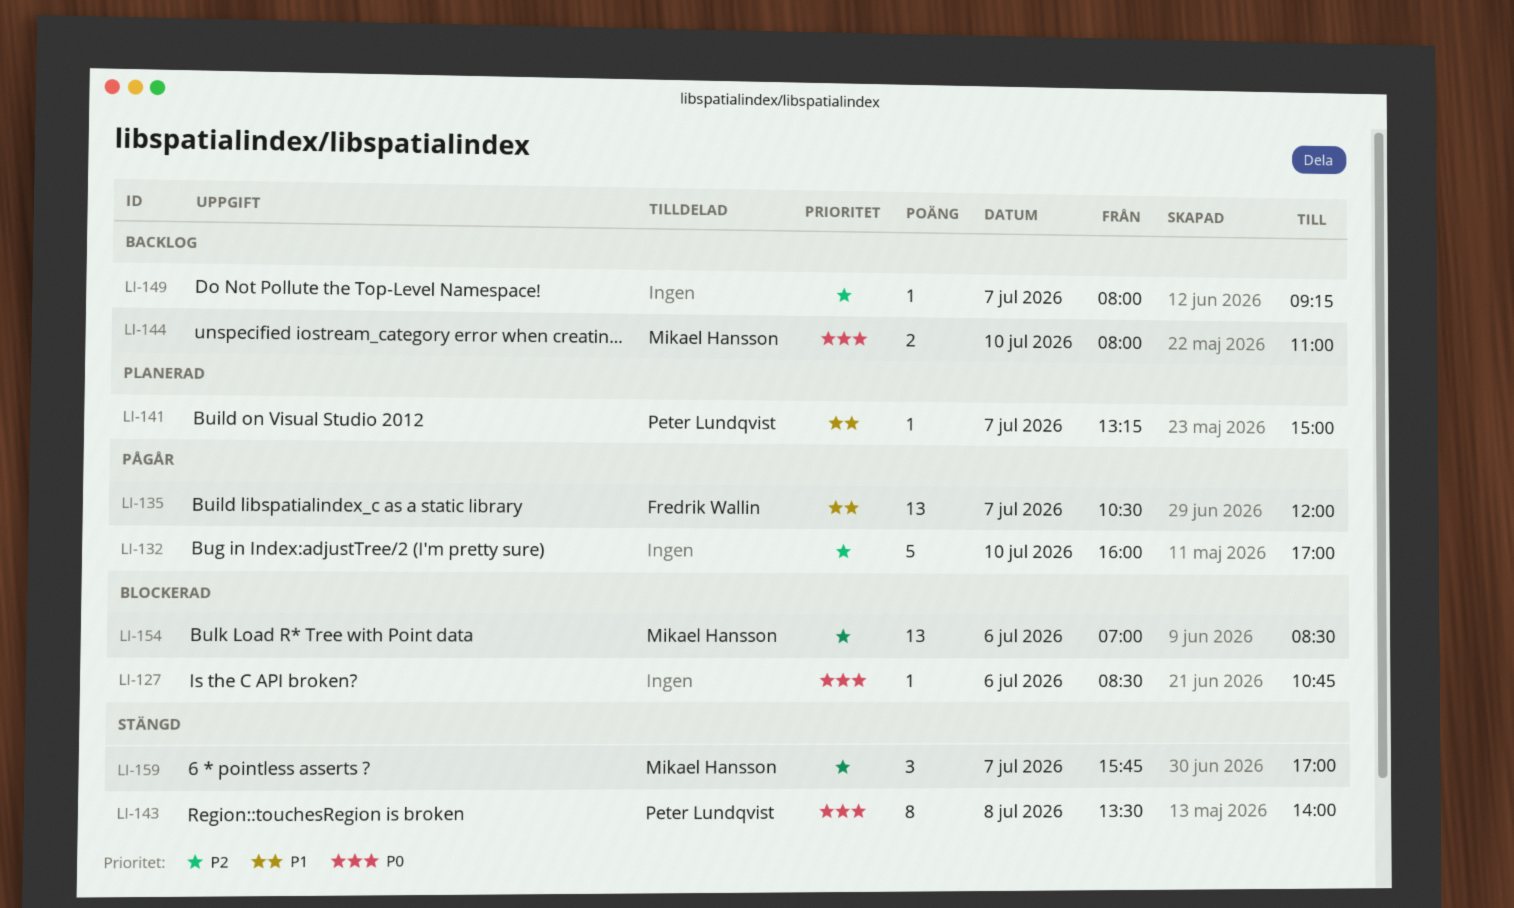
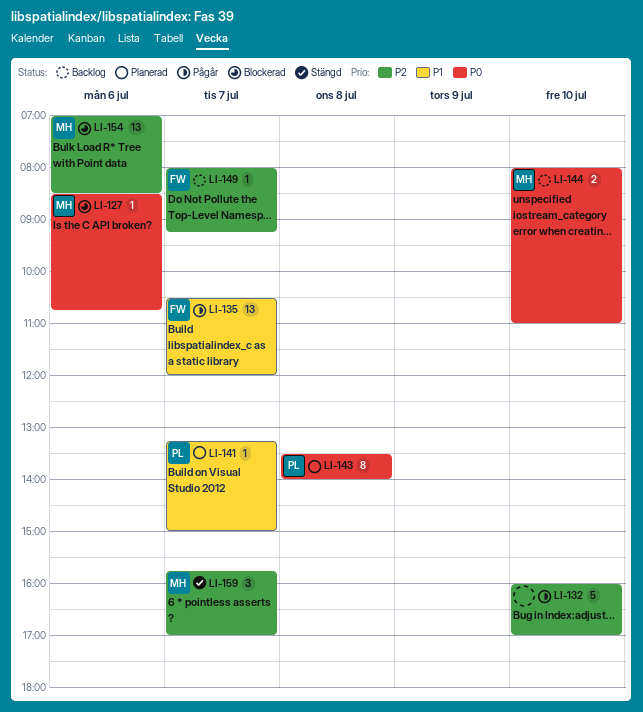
LI-127, owner: none -> Mikael Hansson
LI-143, status: Stängd -> Planerad
LI-149, owner: none -> Fredrik Wallin

